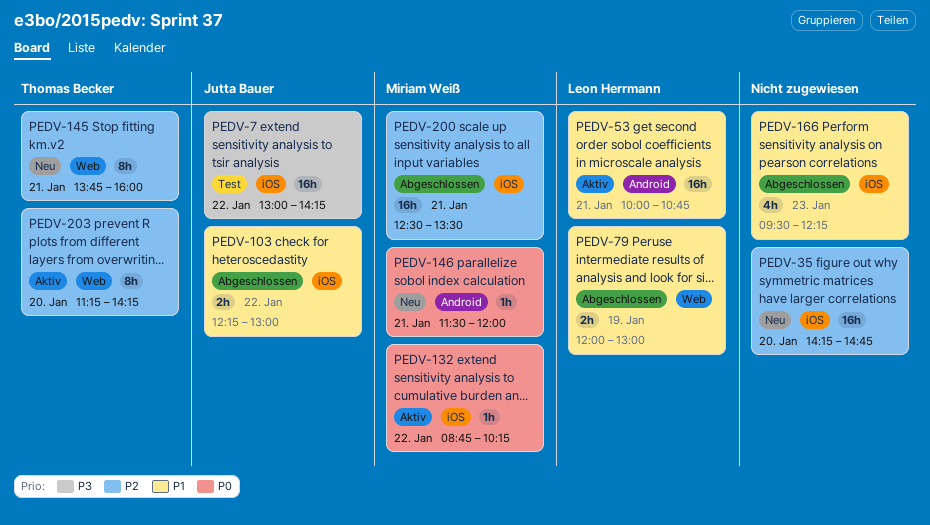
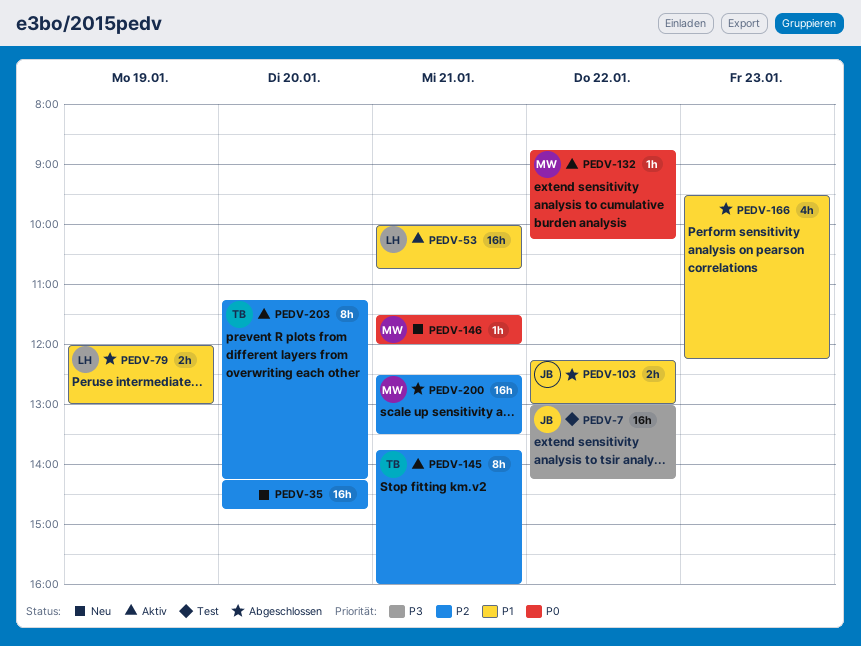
PEDV-145, status: Neu -> Aktiv

